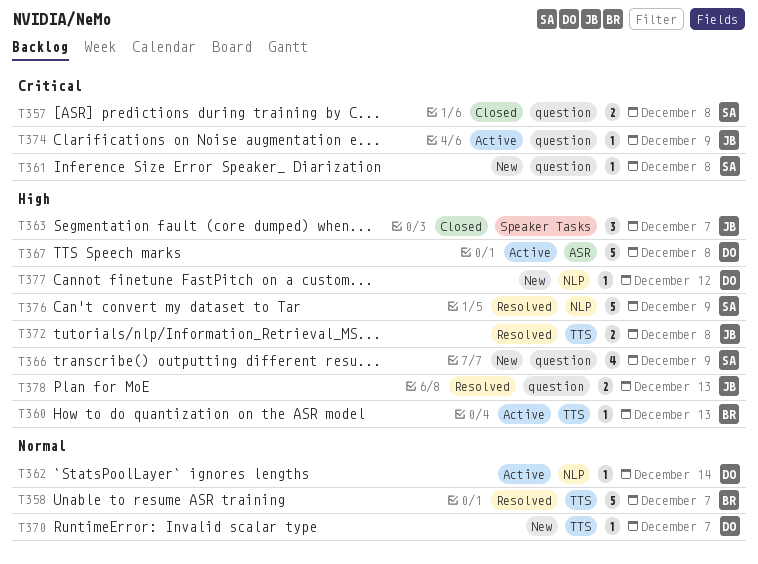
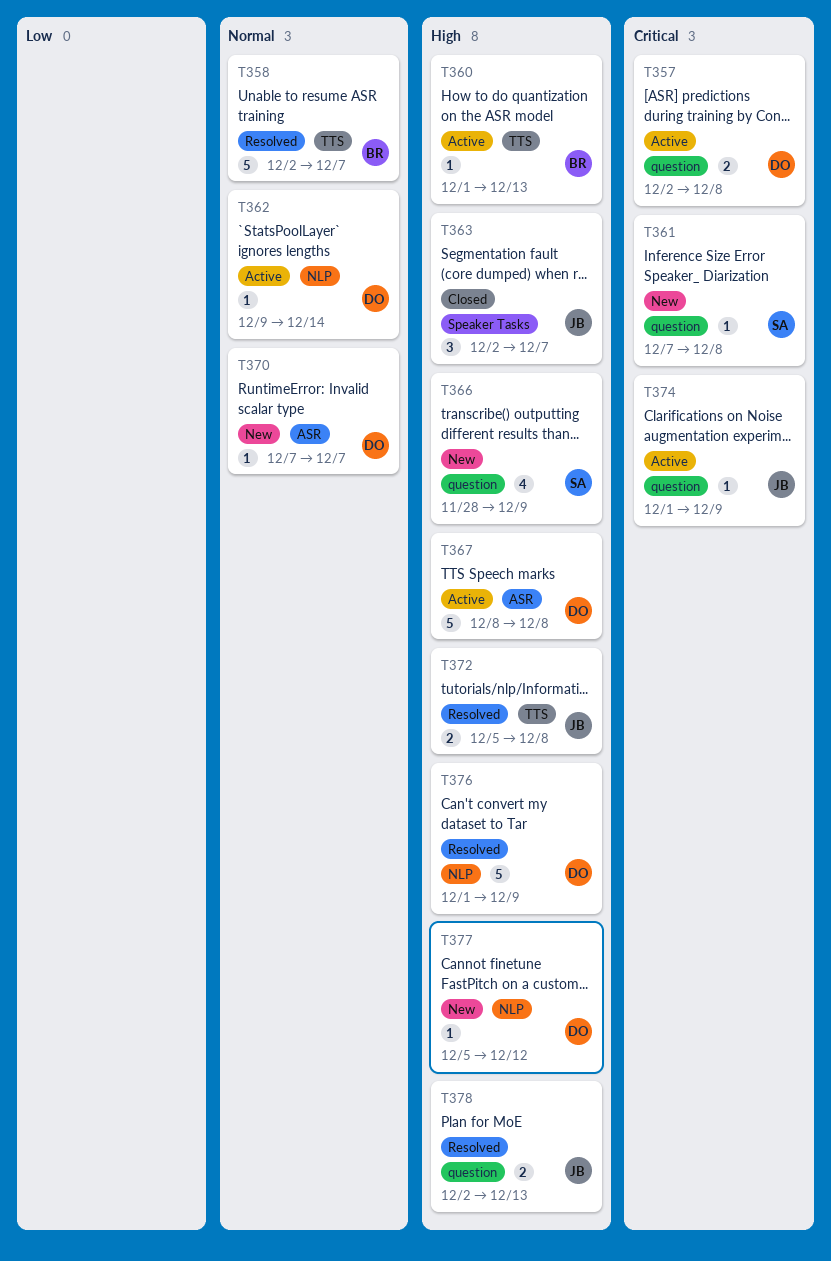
T357, status: Closed -> Active
T357, owner: SA -> DO
T370, label: TTS -> ASR
T376, owner: SA -> DO

